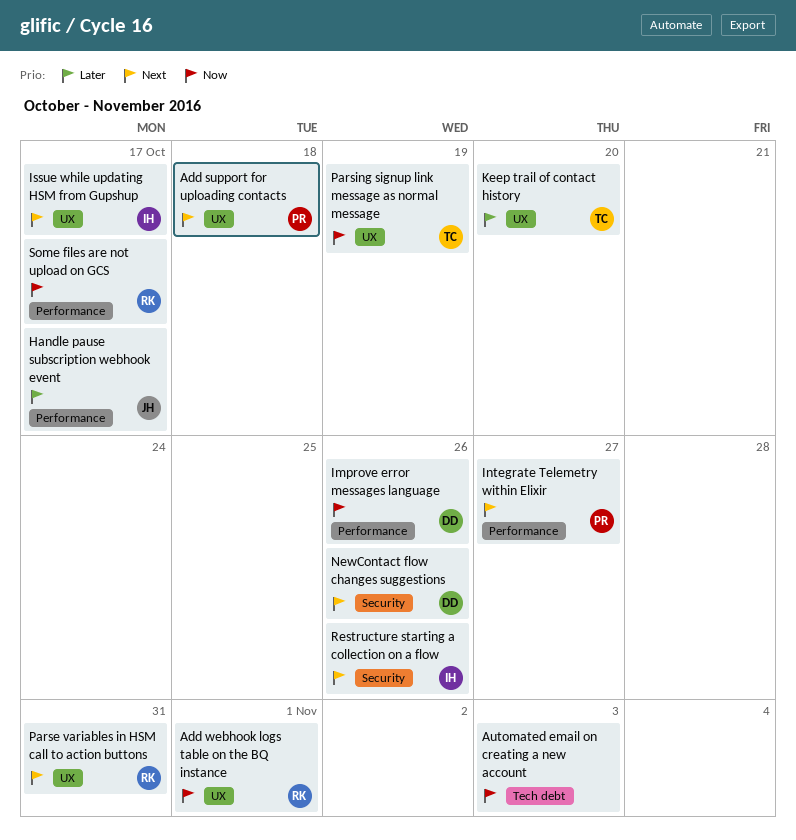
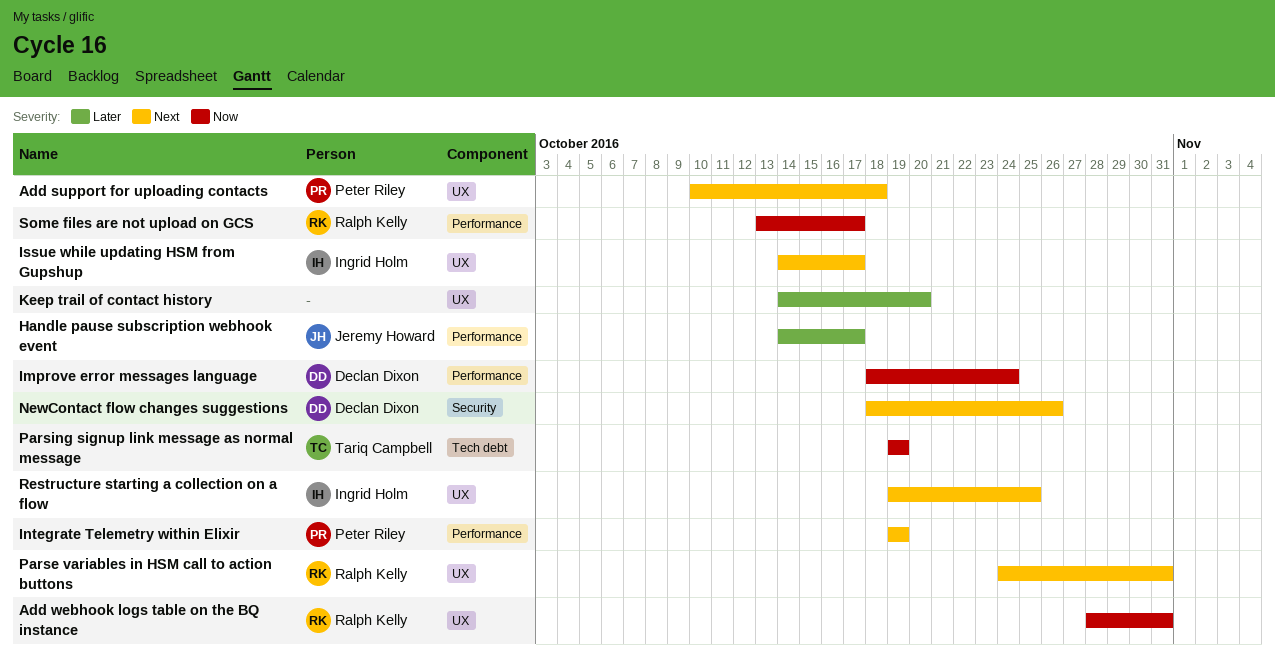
Add webhook logs table on the BQ instance, due: Nov 1 -> Oct 31
Automated email on creating a new account: present -> none
Improve error messages language, due: Oct 26 -> Oct 24
Integrate Telemetry within Elixir, due: Oct 27 -> Oct 19
Keep trail of contact history, owner: Tariq Campbell -> none
Parsing signup link message as normal message, label: UX -> Tech debt
Restructure starting a collection on a flow, label: Security -> UX
Restructure starting a collection on a flow, due: Oct 26 -> Oct 25

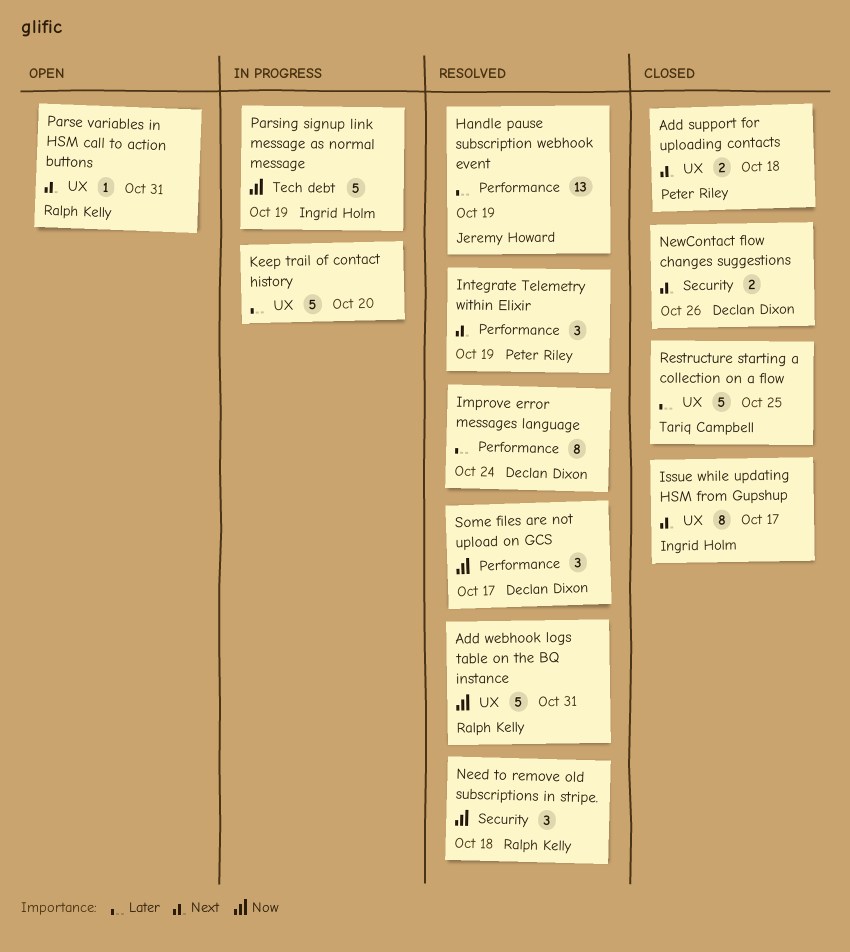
Handle pause subscription webhook event, due: Oct 17 -> Oct 19
Improve error messages language, priority: Now -> Later
Need to remove old subscriptions in stripe.: none -> present
Parsing signup link message as normal message, owner: Tariq Campbell -> Ingrid Holm
Restructure starting a collection on a flow, owner: Ingrid Holm -> Tariq Campbell
Restructure starting a collection on a flow, priority: Next -> Later
Some files are not upload on GCS, owner: Ralph Kelly -> Declan Dixon

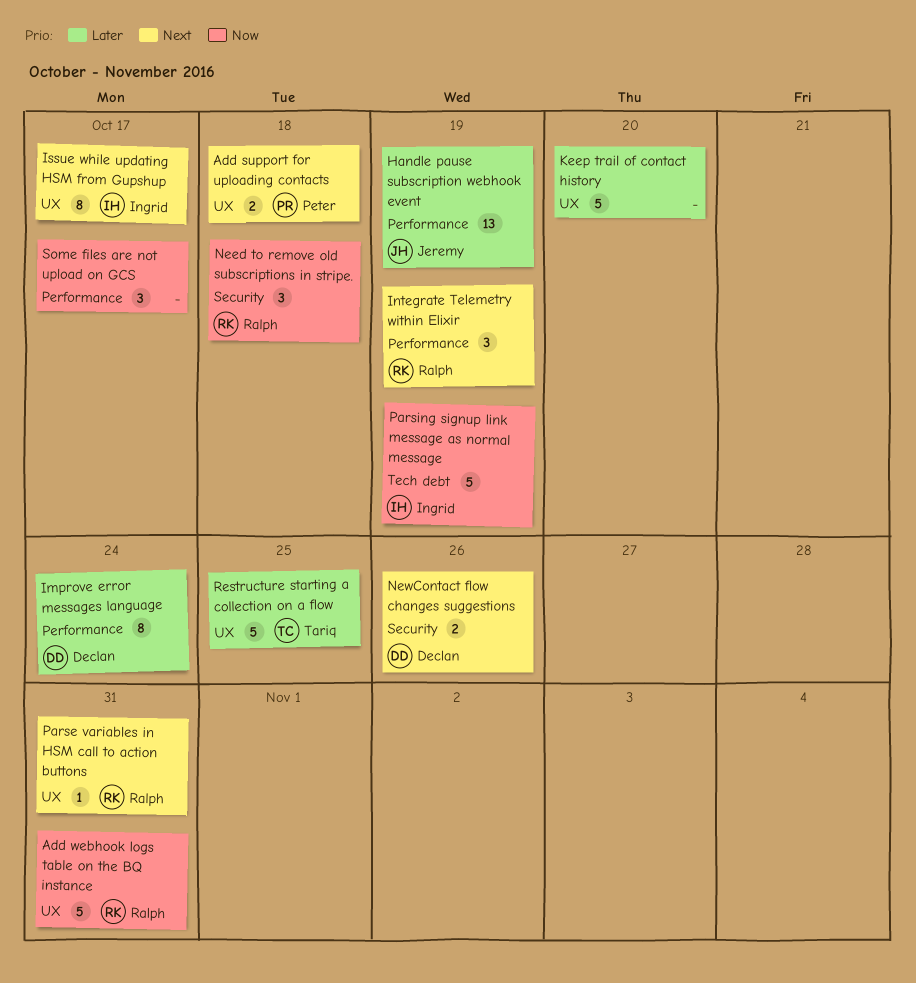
Integrate Telemetry within Elixir, owner: Peter Riley -> Ralph Kelly
Some files are not upload on GCS, owner: Declan Dixon -> none

